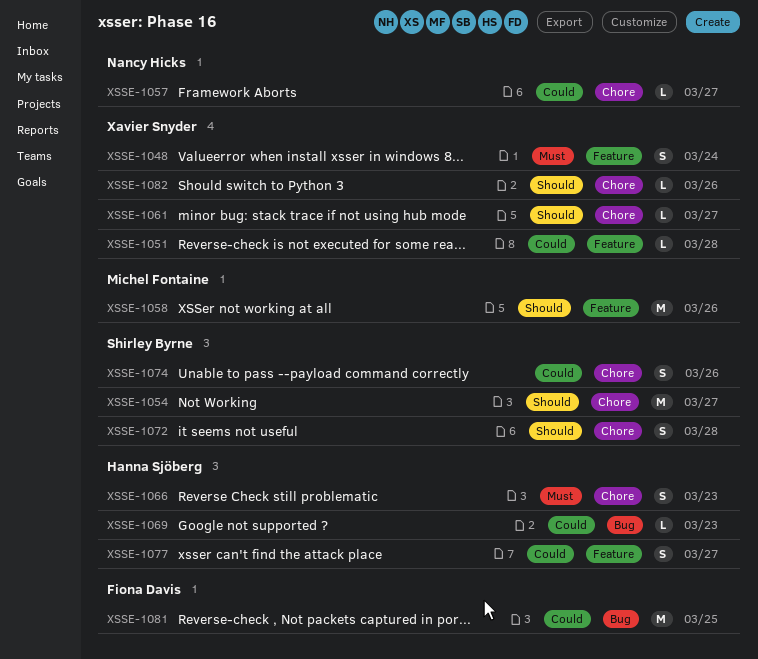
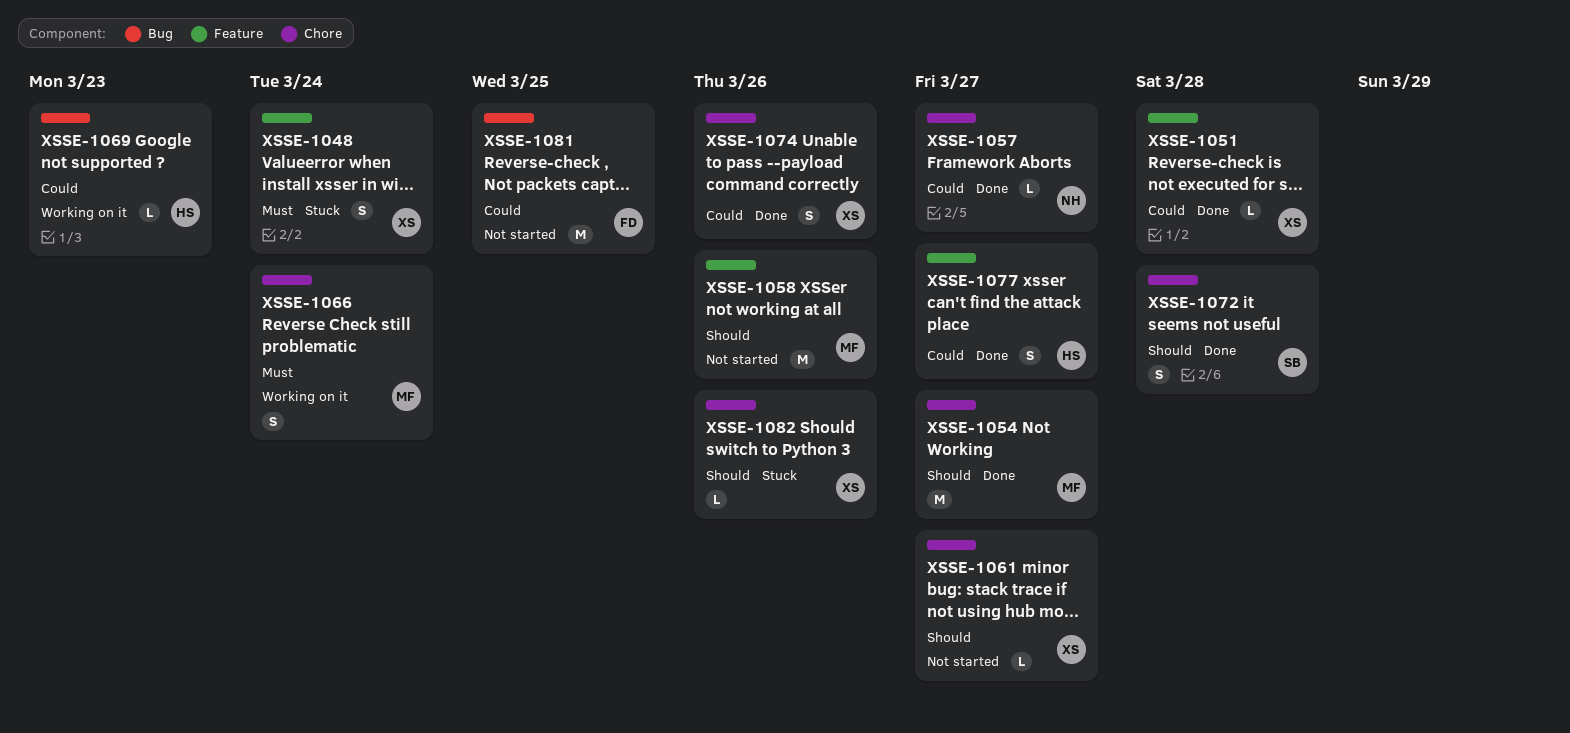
XSSE-1054, owner: Shirley Byrne -> Michel Fontaine
XSSE-1066, owner: Hanna Sjöberg -> Michel Fontaine
XSSE-1066, due: Mar 23 -> Mar 24
XSSE-1074, owner: Shirley Byrne -> Xavier Snyder

